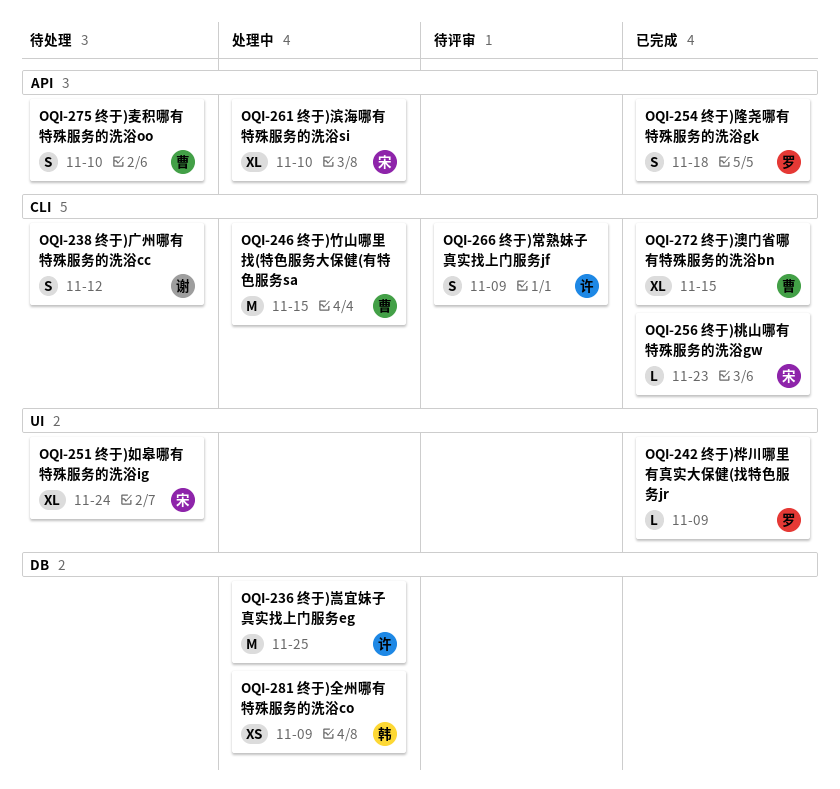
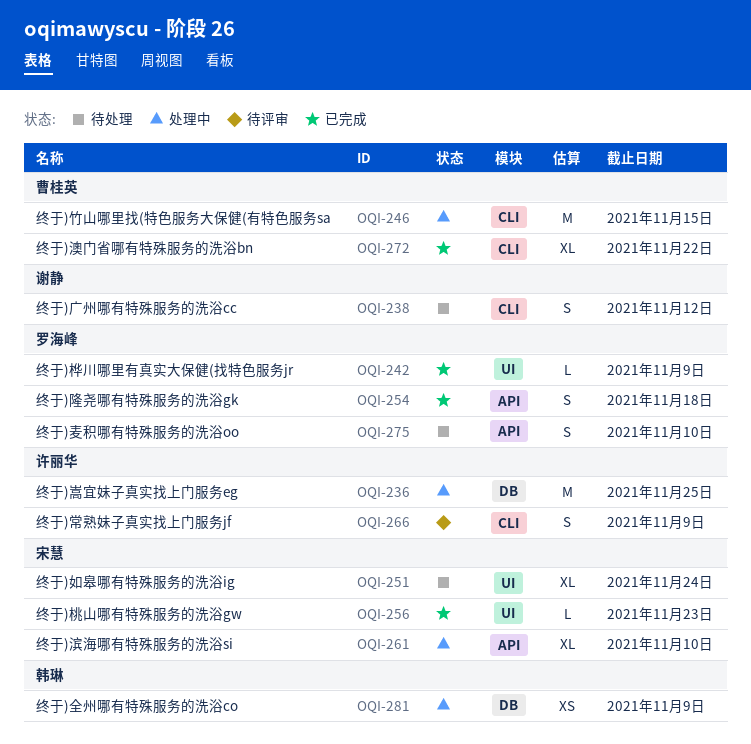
OQI-256, label: CLI -> UI
OQI-272, due: Nov 15 -> Nov 22
OQI-275, owner: 曹桂英 -> 罗海峰

